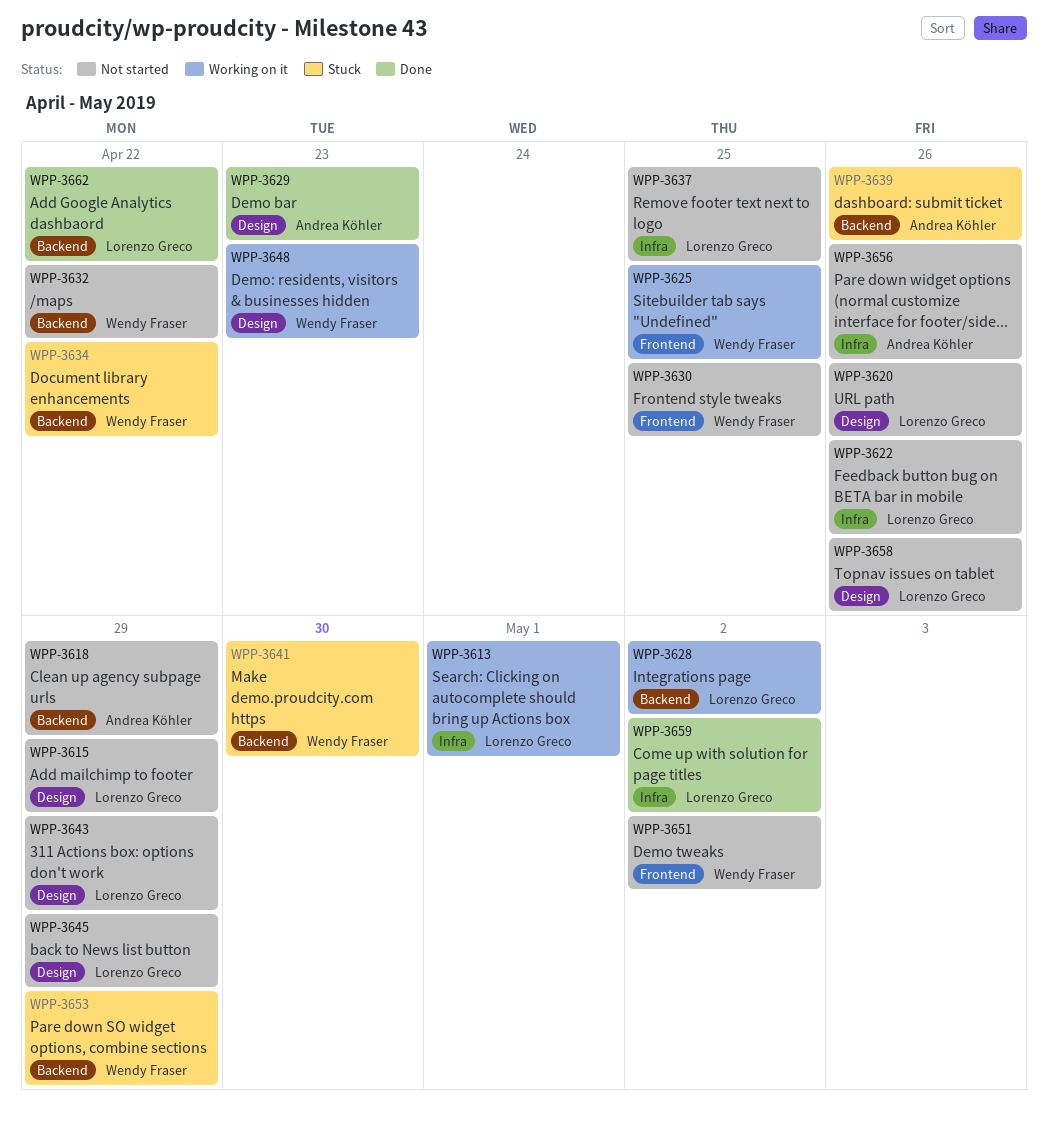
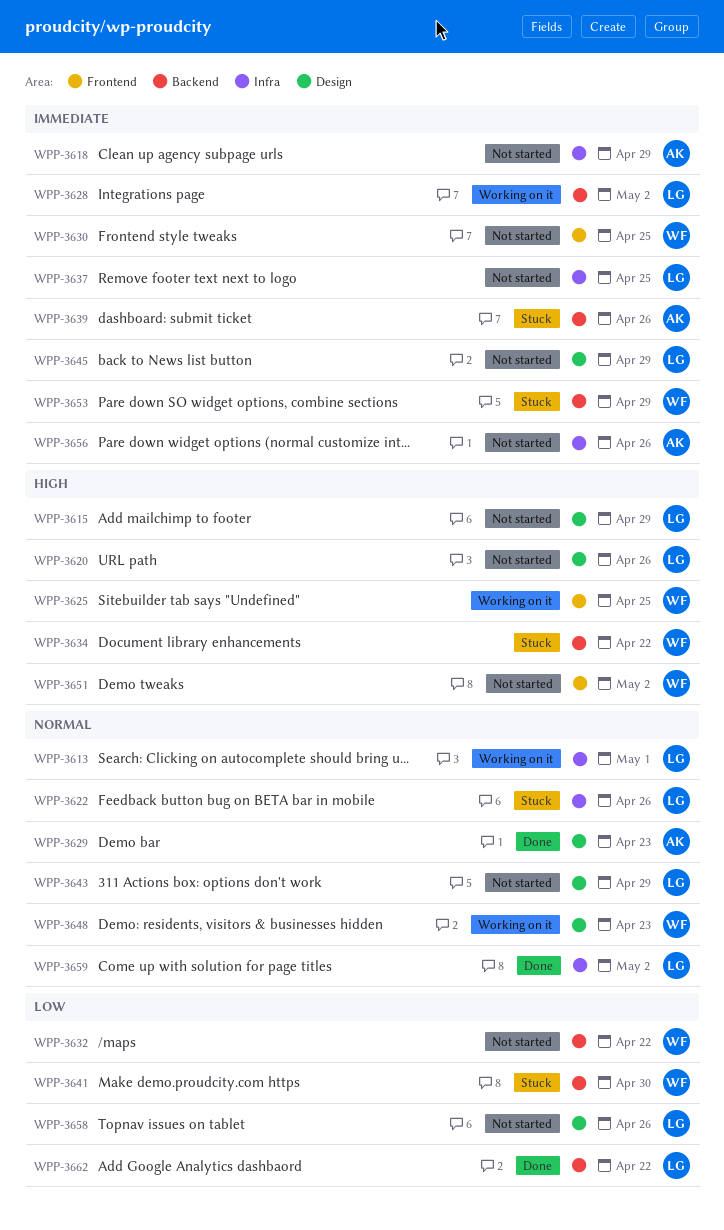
WPP-3618, label: Backend -> Infra
WPP-3622, status: Not started -> Stuck

